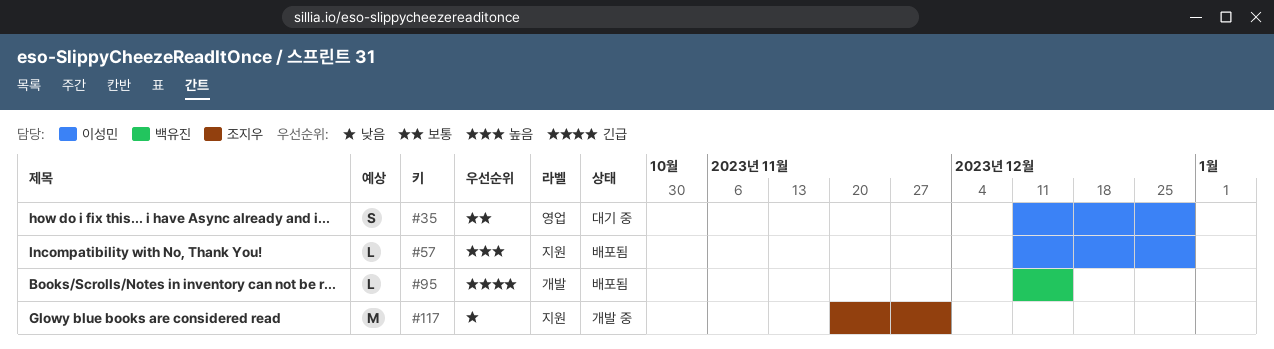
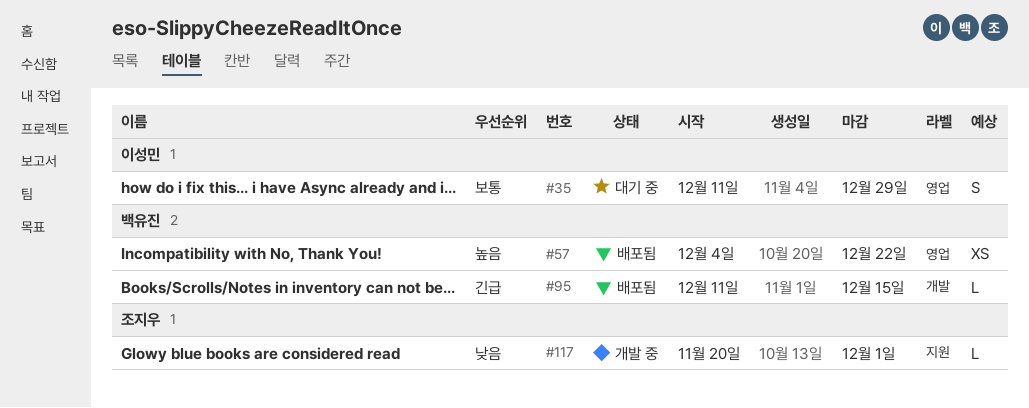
#57, owner: 이성민 -> 백유진
#57, label: 지원 -> 영업
#57, estimate: L -> XS
#57, start: Dec 11 -> Dec 4
#57, due: Dec 29 -> Dec 22
#117, estimate: M -> L

